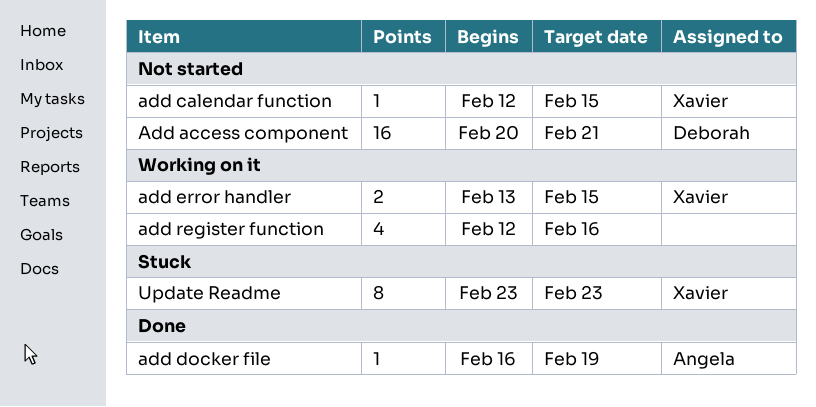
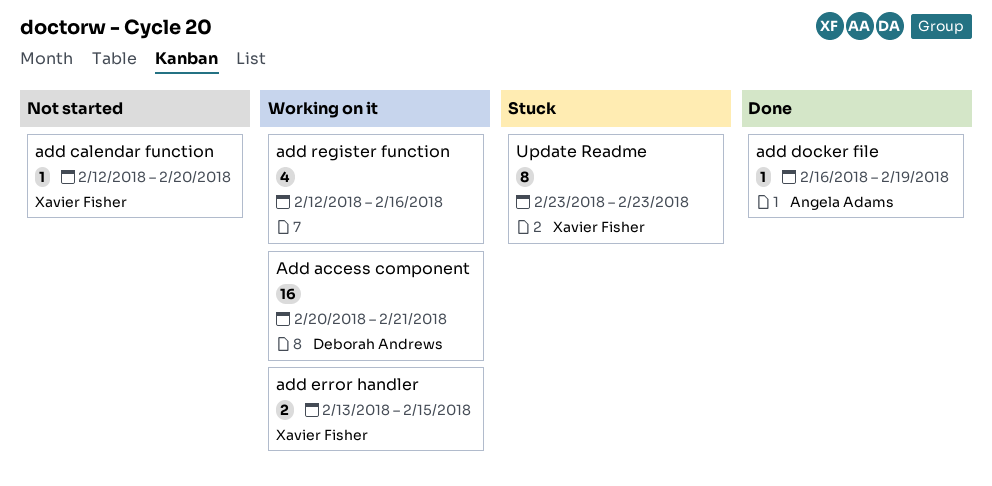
Add access component, status: Not started -> Working on it
add calendar function, due: Feb 15 -> Feb 20

